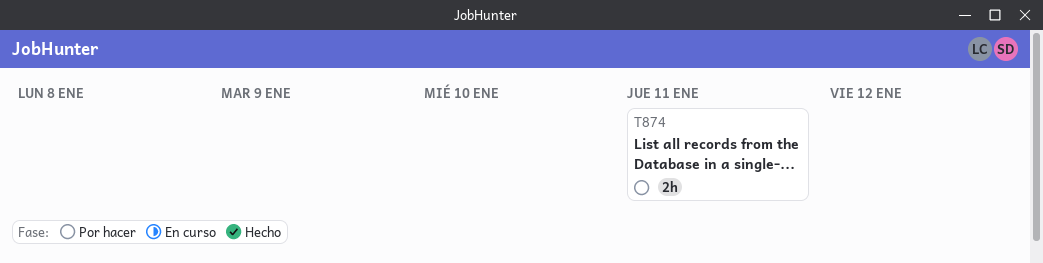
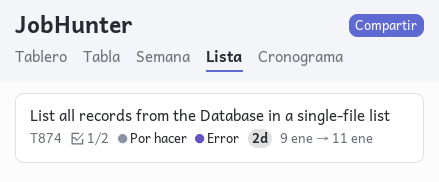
T874, estimate: 2h -> 2d

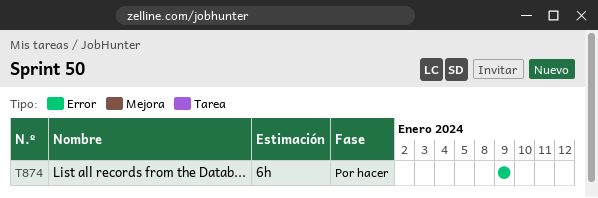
T874, estimate: 2d -> 6h
T874, due: Jan 11 -> Jan 9

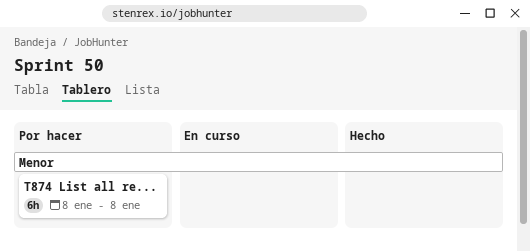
T874, start: Jan 9 -> Jan 8
T874, due: Jan 9 -> Jan 8

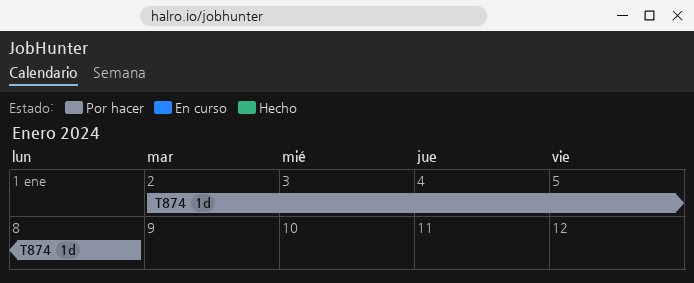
T874, estimate: 6h -> 1d
T874, start: Jan 8 -> Jan 2

